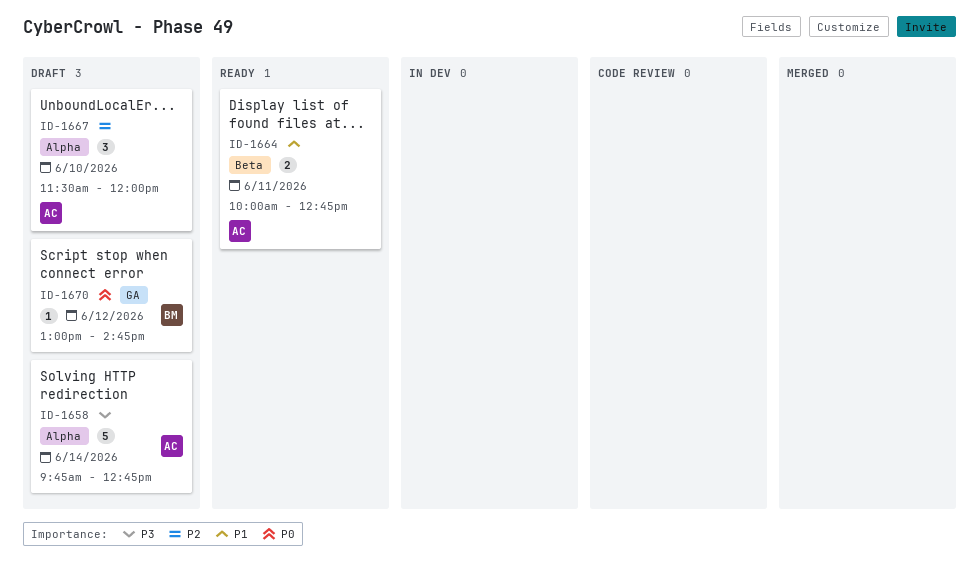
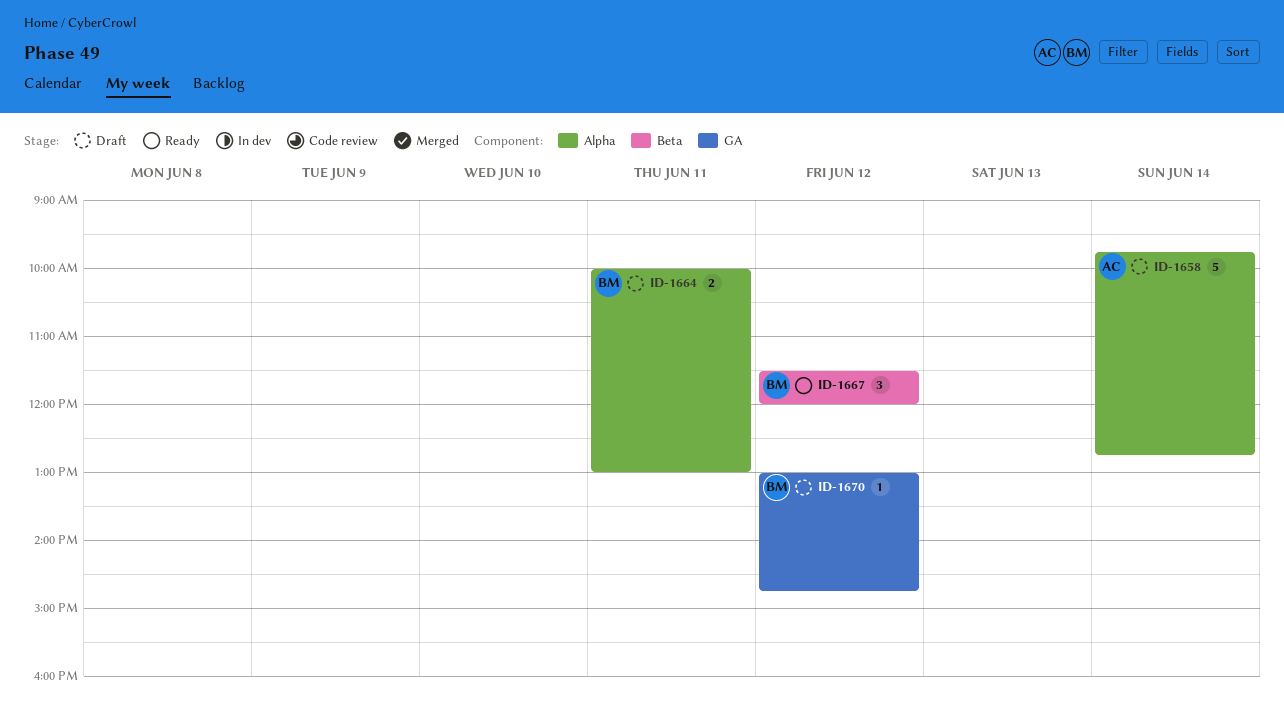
ID-1664, status: Ready -> Draft
ID-1664, owner: AC -> BM
ID-1664, label: Beta -> Alpha
ID-1664, ends: 12:45 -> 13:00
ID-1667, status: Draft -> Ready
ID-1667, owner: AC -> BM
ID-1667, label: Alpha -> Beta
ID-1667, day: Jun 10 -> Jun 12

